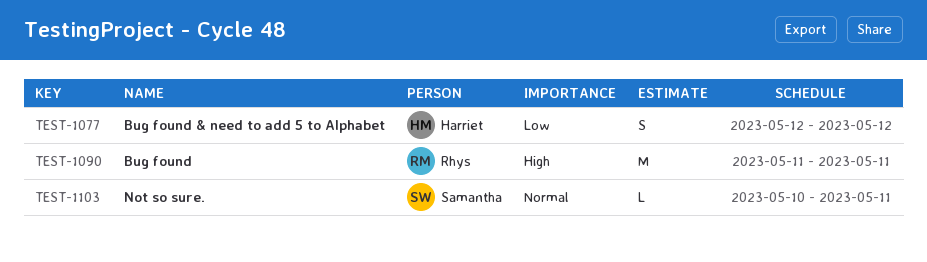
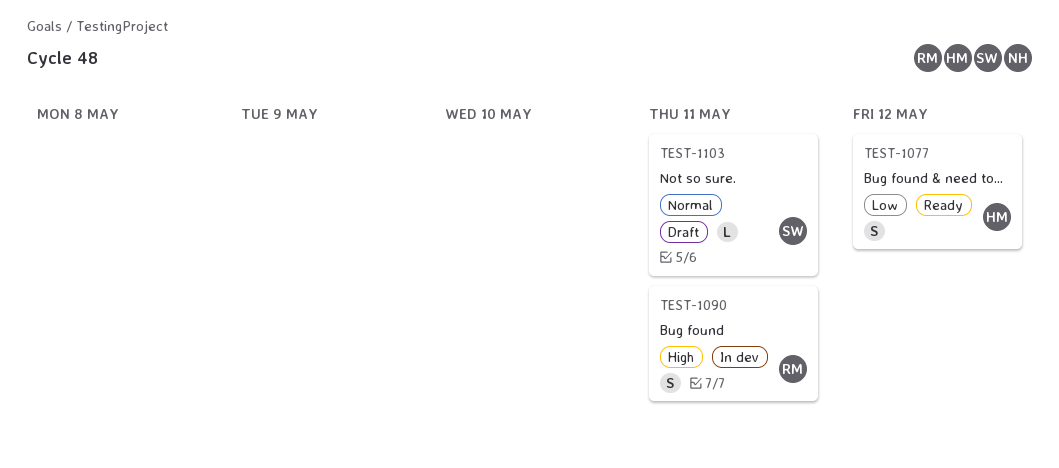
TEST-1090, estimate: M -> S

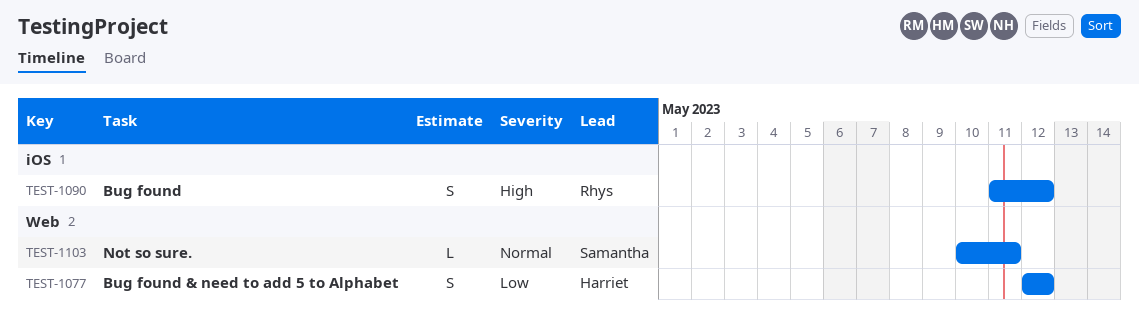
TEST-1090, due: May 11 -> May 12

